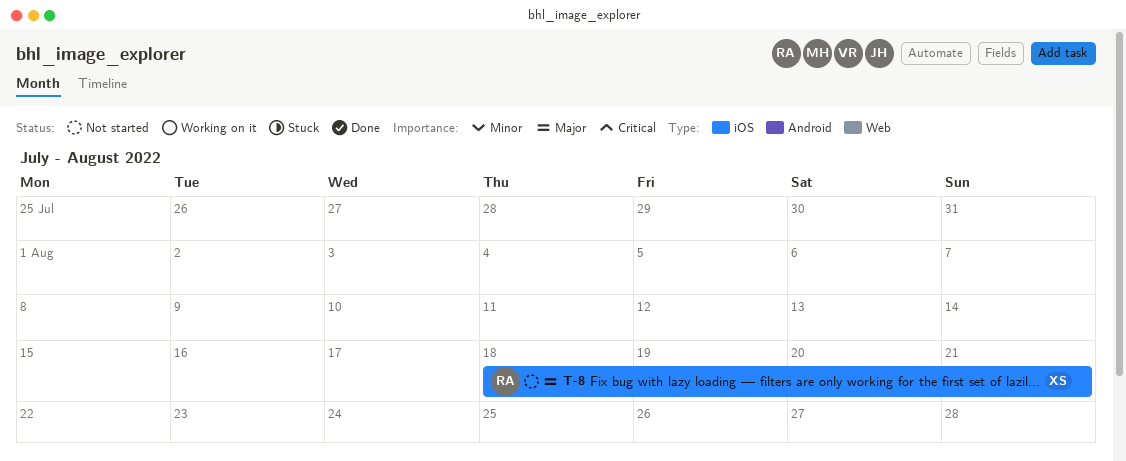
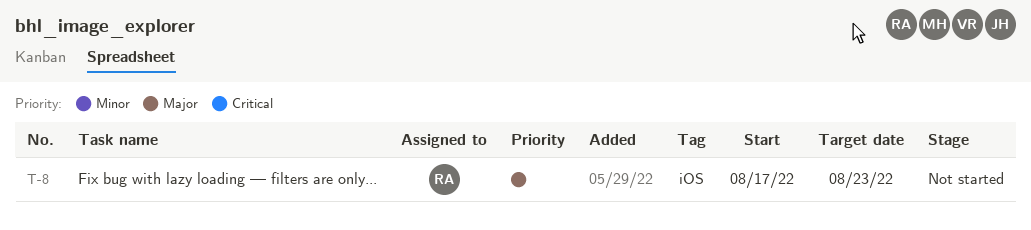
T-8, start: Aug 18 -> Aug 17
T-8, due: Aug 21 -> Aug 23

